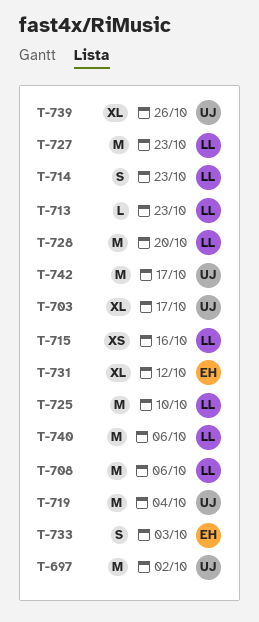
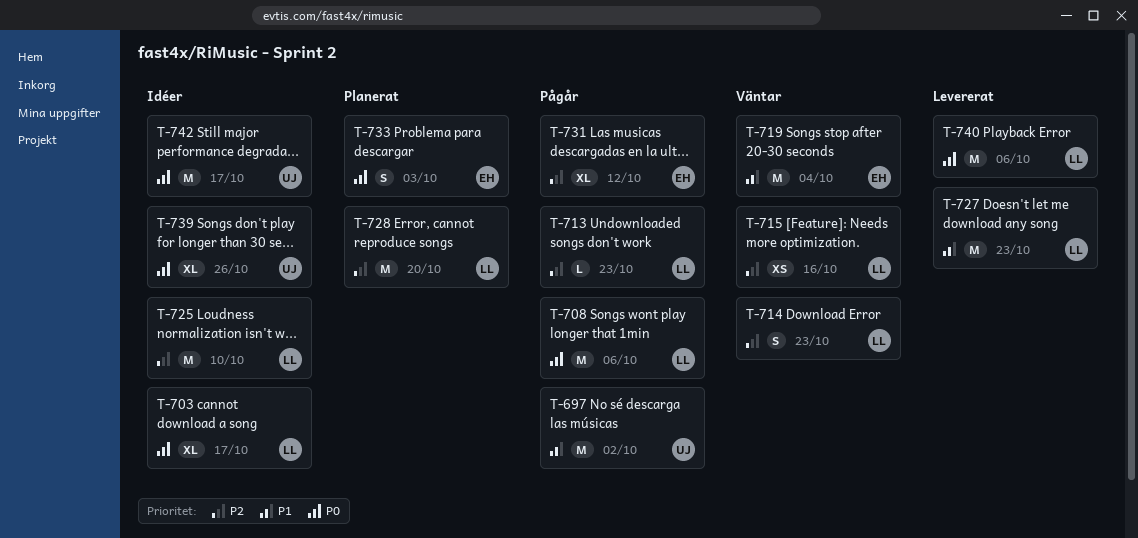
T-703, owner: UJ -> LL
T-719, owner: UJ -> EH

